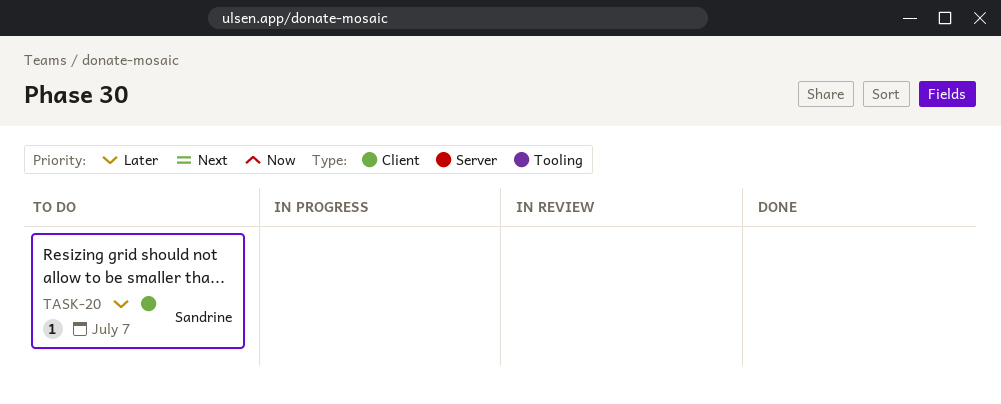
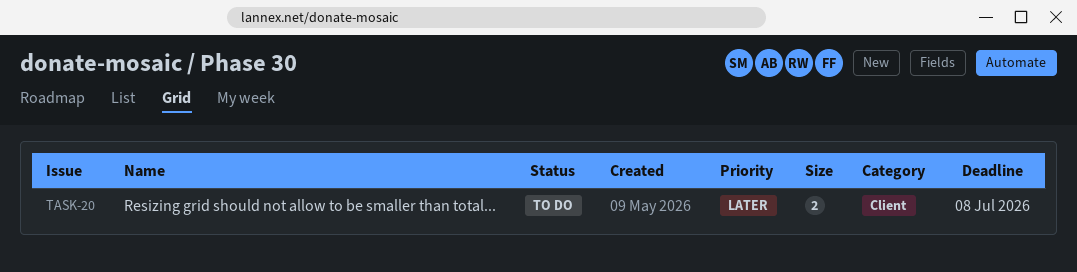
TASK-20, estimate: 1 -> 2
TASK-20, due: Jul 7 -> Jul 8

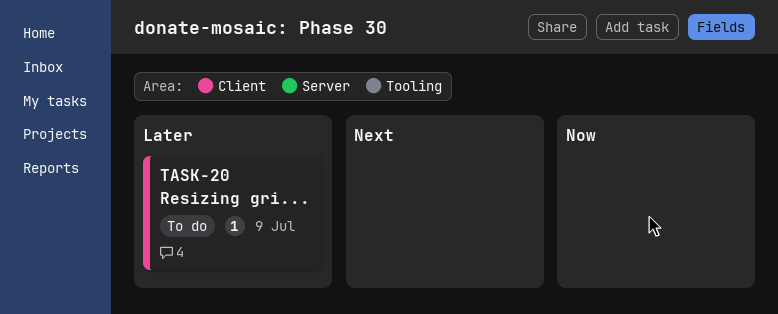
TASK-20, estimate: 2 -> 1
TASK-20, due: Jul 8 -> Jul 9

